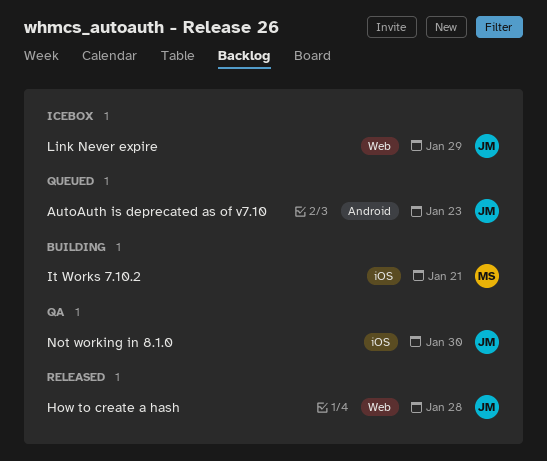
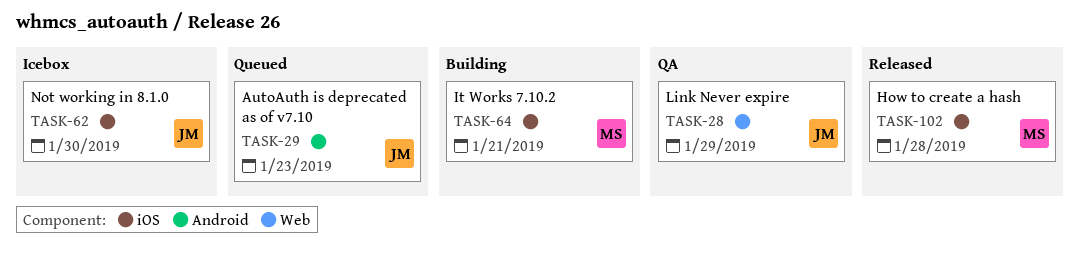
How to create a hash, owner: JM -> MS
How to create a hash, label: Web -> iOS
Link Never expire, status: Icebox -> QA
Not working in 8.1.0, status: QA -> Icebox

